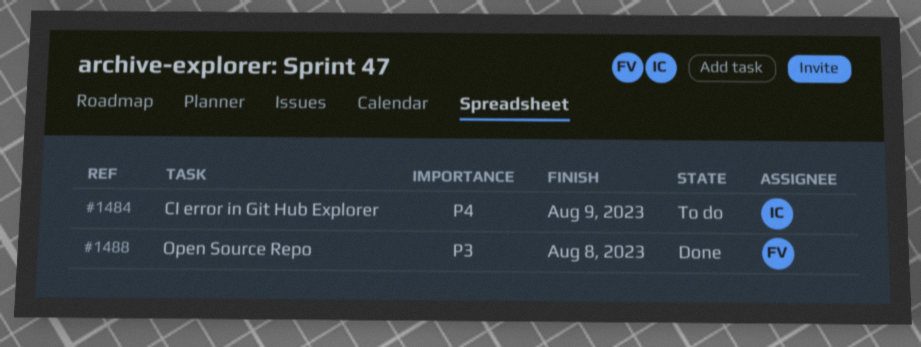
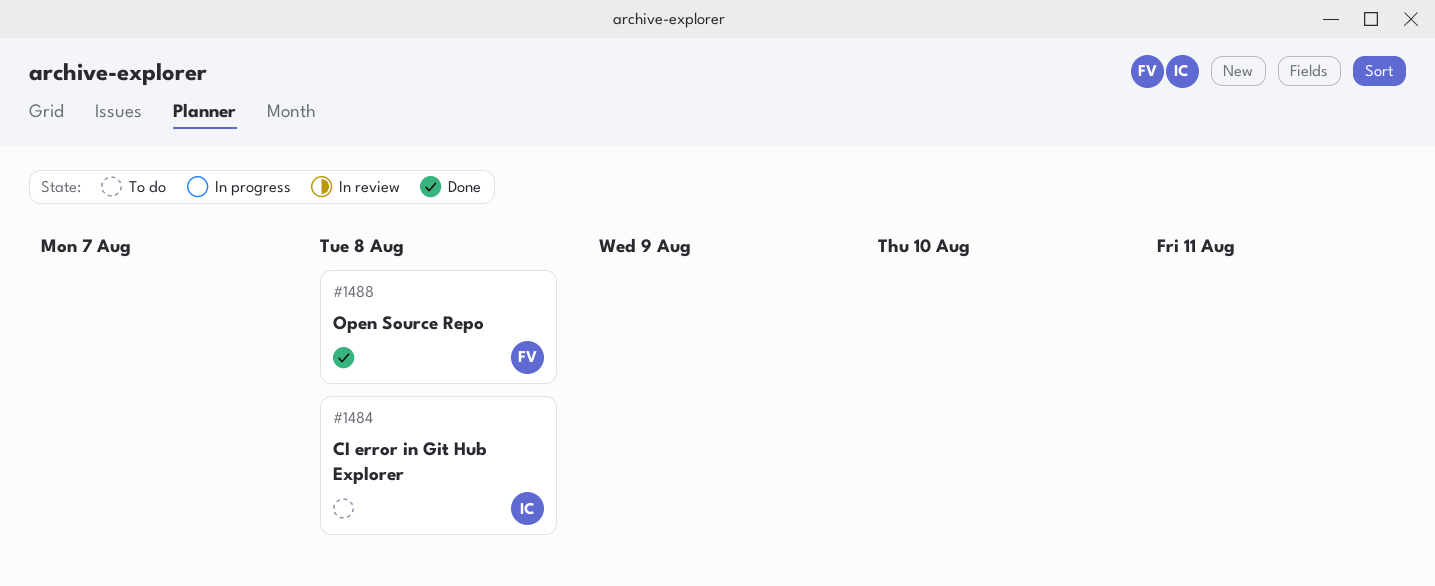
#1484, due: Aug 9 -> Aug 8

